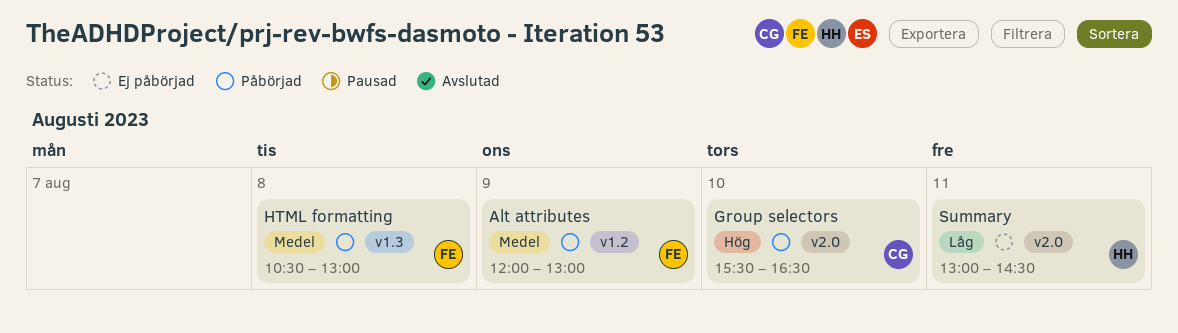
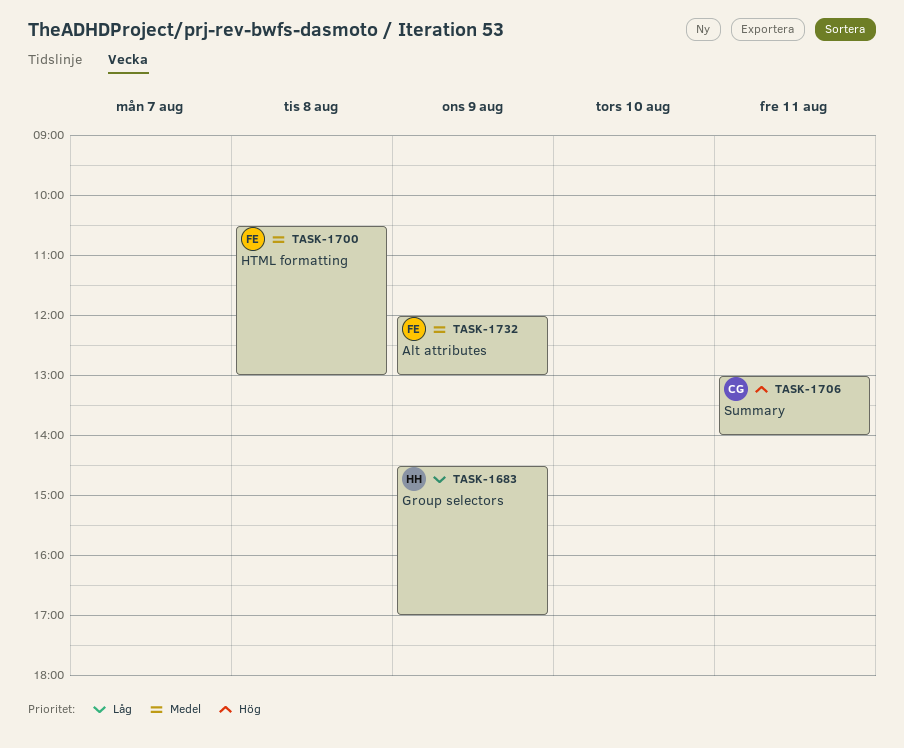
Group selectors, owner: CG -> HH
Group selectors, priority: Hög -> Låg
Group selectors, day: Aug 10 -> Aug 9
Group selectors, begins: 15:30 -> 14:30
Group selectors, ends: 16:30 -> 17:00
Summary, owner: HH -> CG
Summary, priority: Låg -> Hög
Summary, ends: 14:30 -> 14:00

